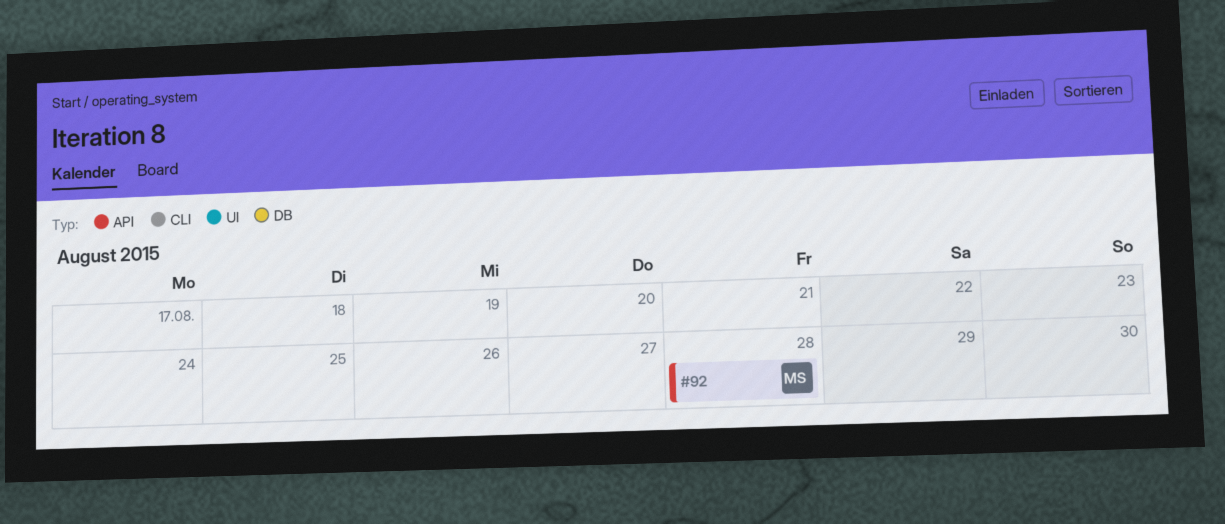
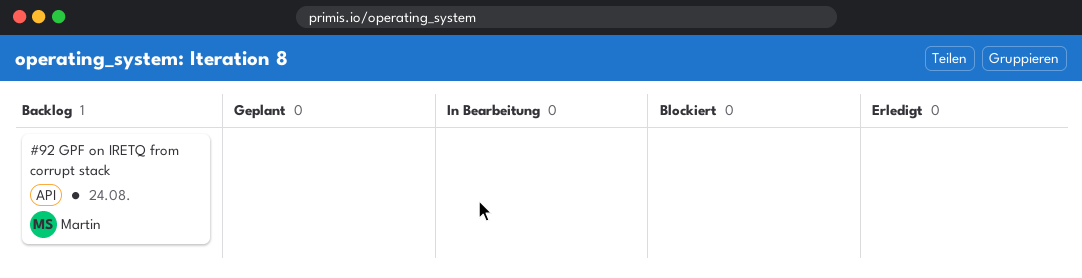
#92, due: Aug 28 -> Aug 24

